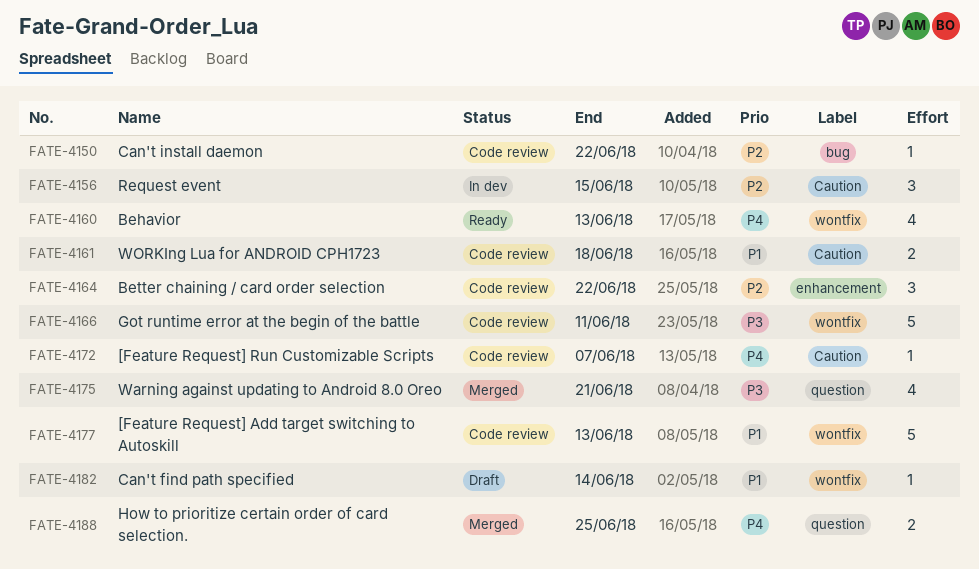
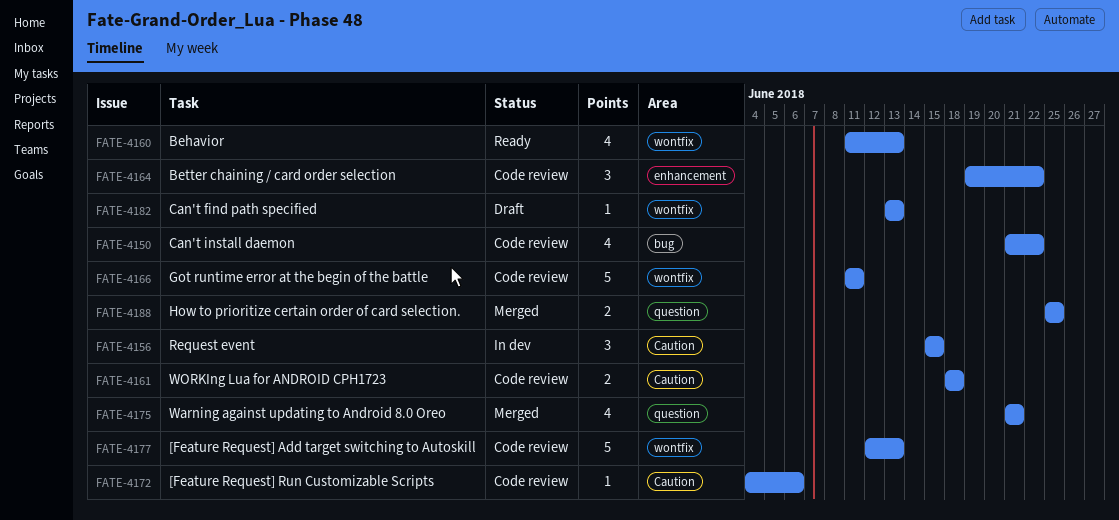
FATE-4150, estimate: 1 -> 4
FATE-4172, due: Jun 7 -> Jun 6
FATE-4182, due: Jun 14 -> Jun 13

